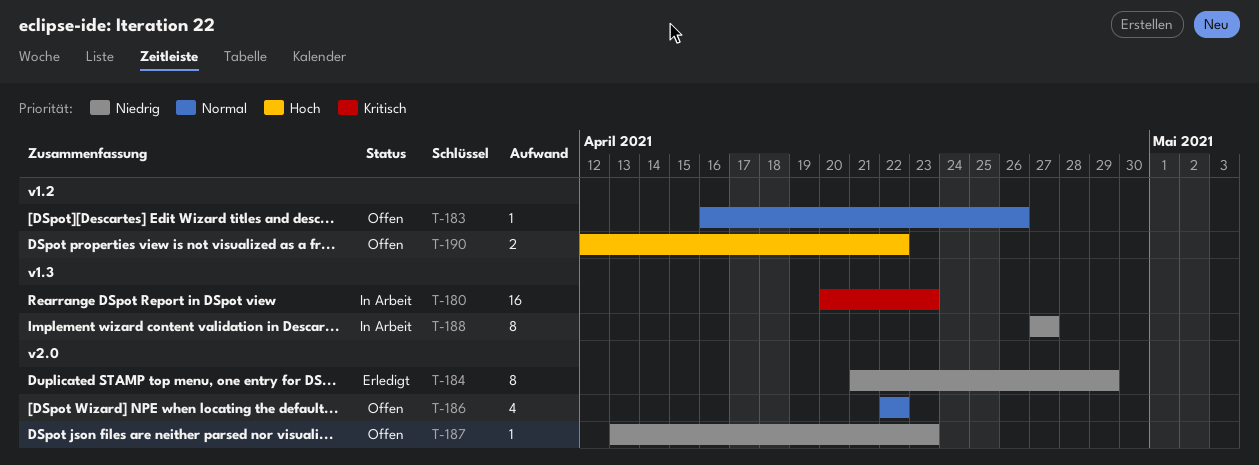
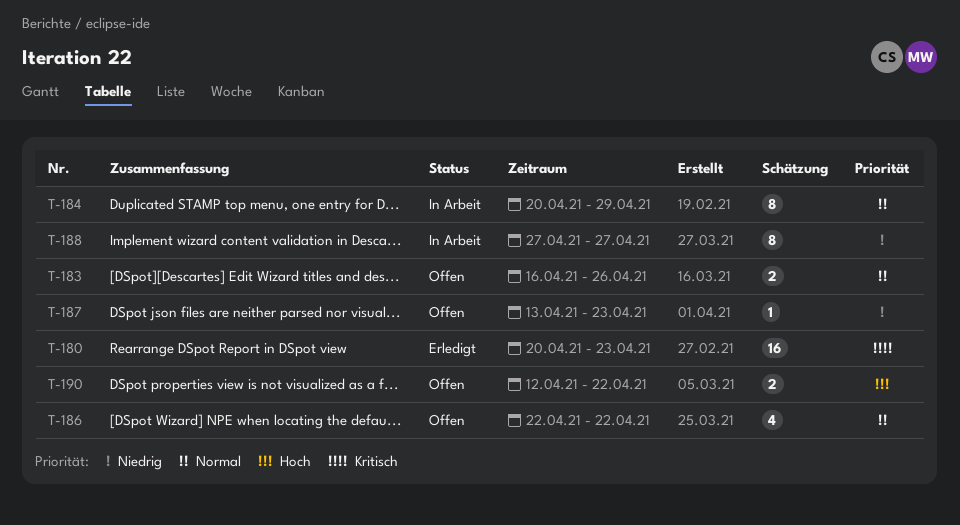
T-180, status: In Arbeit -> Erledigt
T-183, estimate: 1 -> 2
T-184, status: Erledigt -> In Arbeit
T-184, priority: Niedrig -> Normal
T-184, start: Apr 21 -> Apr 20

